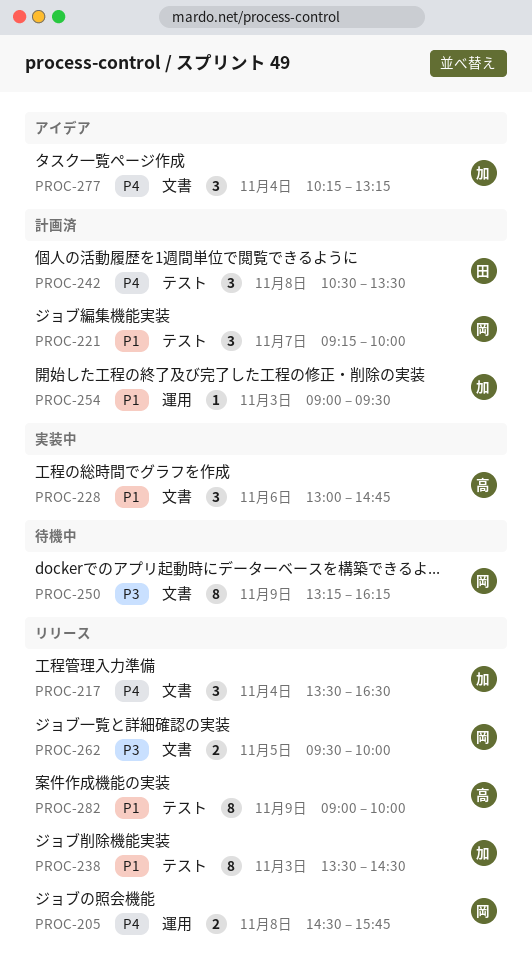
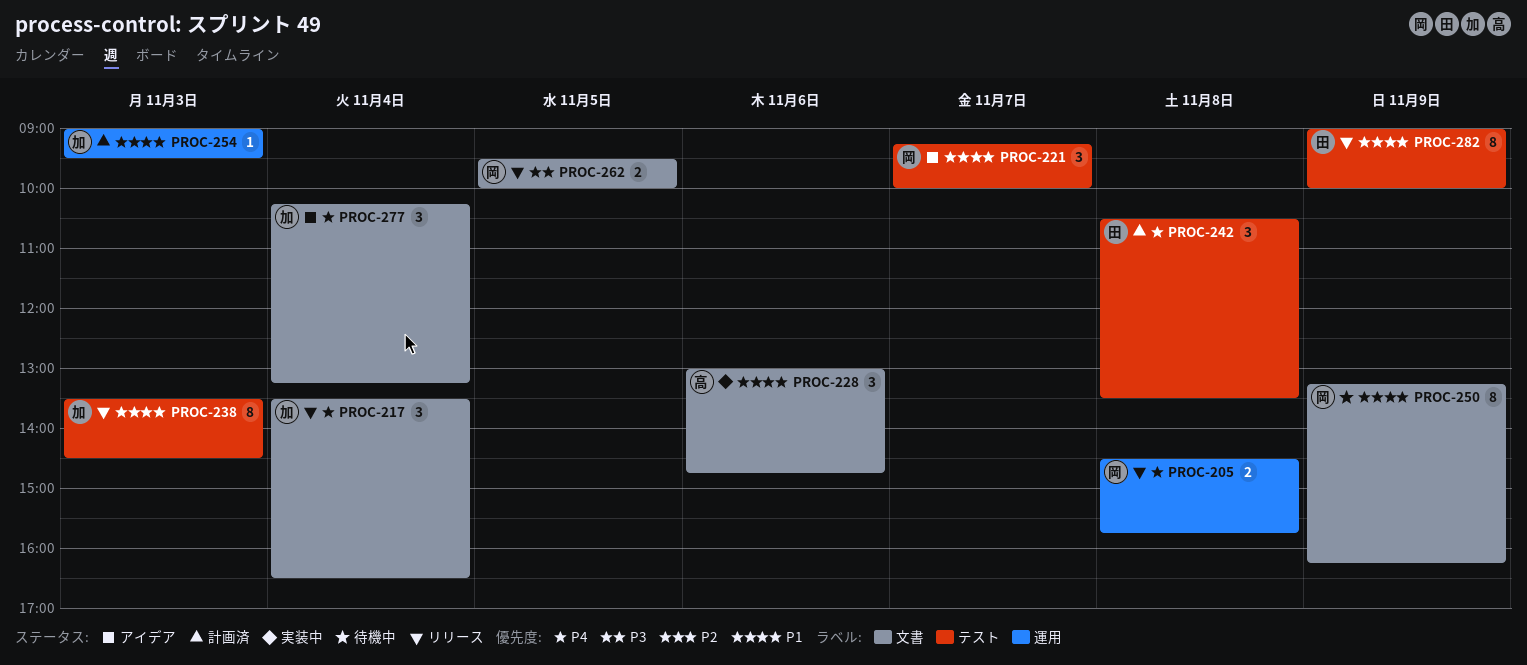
PROC-221, status: 計画済 -> アイデア
PROC-250, priority: P3 -> P1
PROC-282, owner: 高 -> 田

